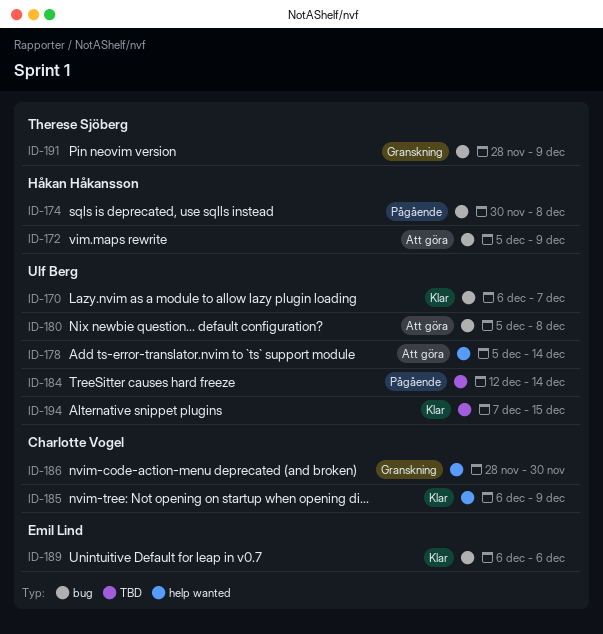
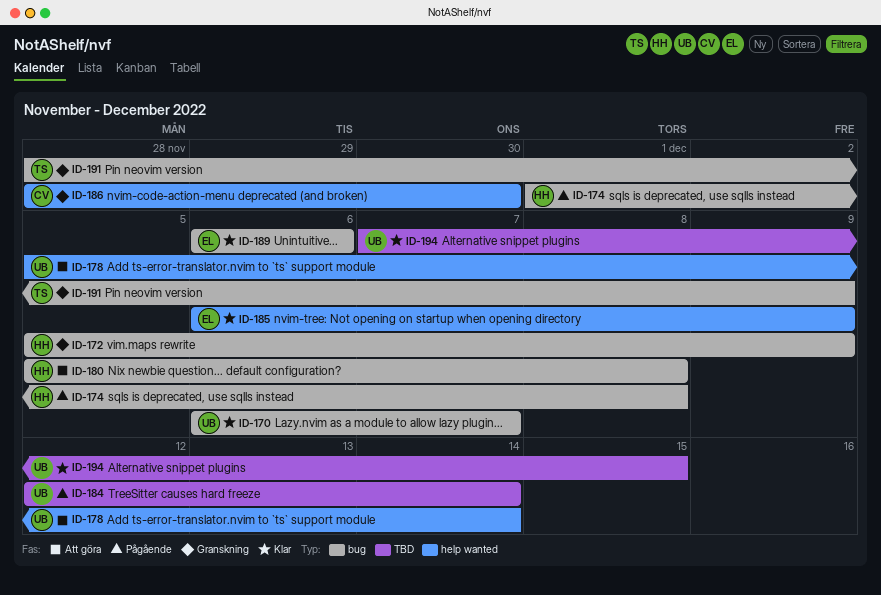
ID-172, status: Att göra -> Granskning
ID-174, start: Nov 30 -> Dec 1
ID-180, owner: Ulf Berg -> Håkan Håkansson
ID-185, owner: Charlotte Vogel -> Emil Lind

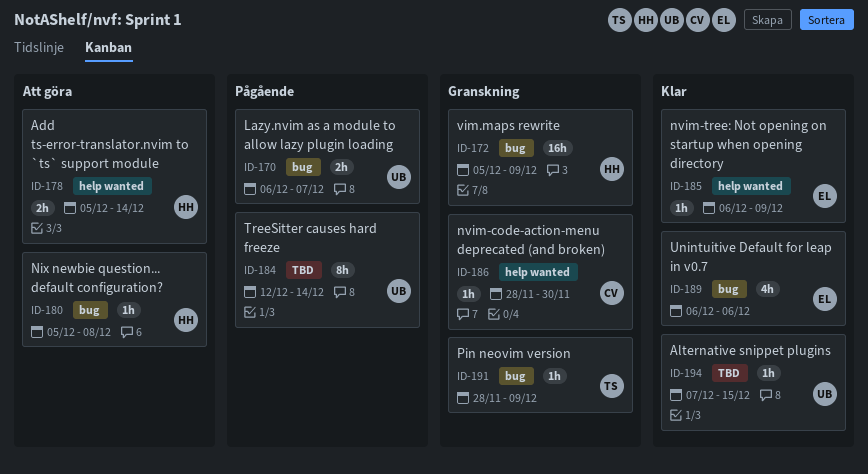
ID-170, status: Klar -> Pågående
ID-174: present -> none
ID-178, owner: UB -> HH

